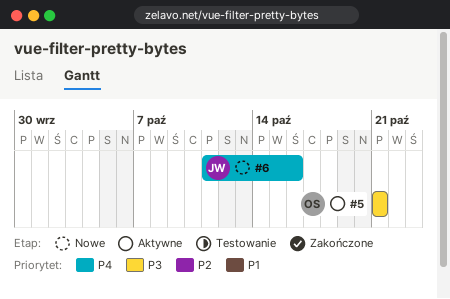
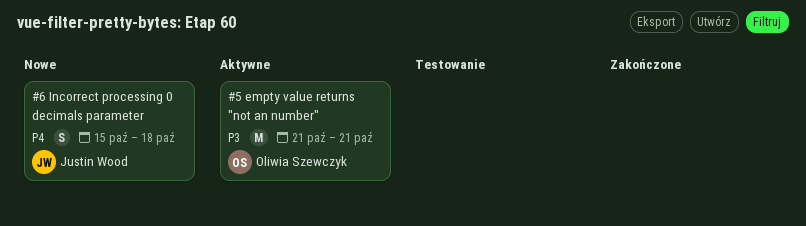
#6, start: Oct 11 -> Oct 15
#6, due: Oct 16 -> Oct 18

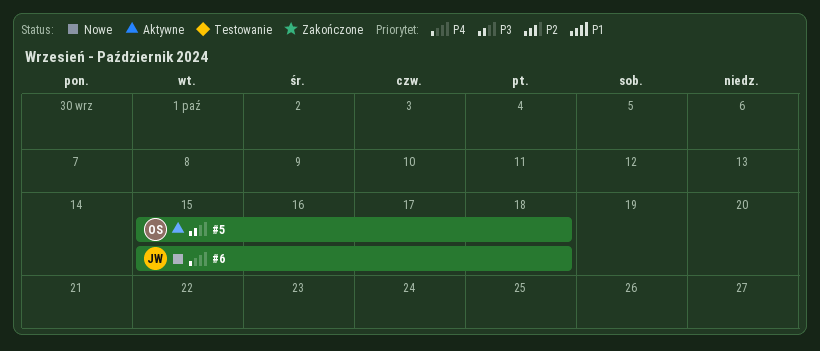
#5, start: Oct 21 -> Oct 15
#5, due: Oct 21 -> Oct 18

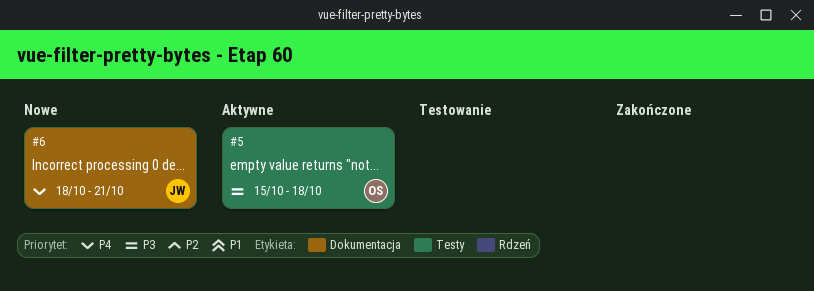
#6, start: Oct 15 -> Oct 18
#6, due: Oct 18 -> Oct 21

